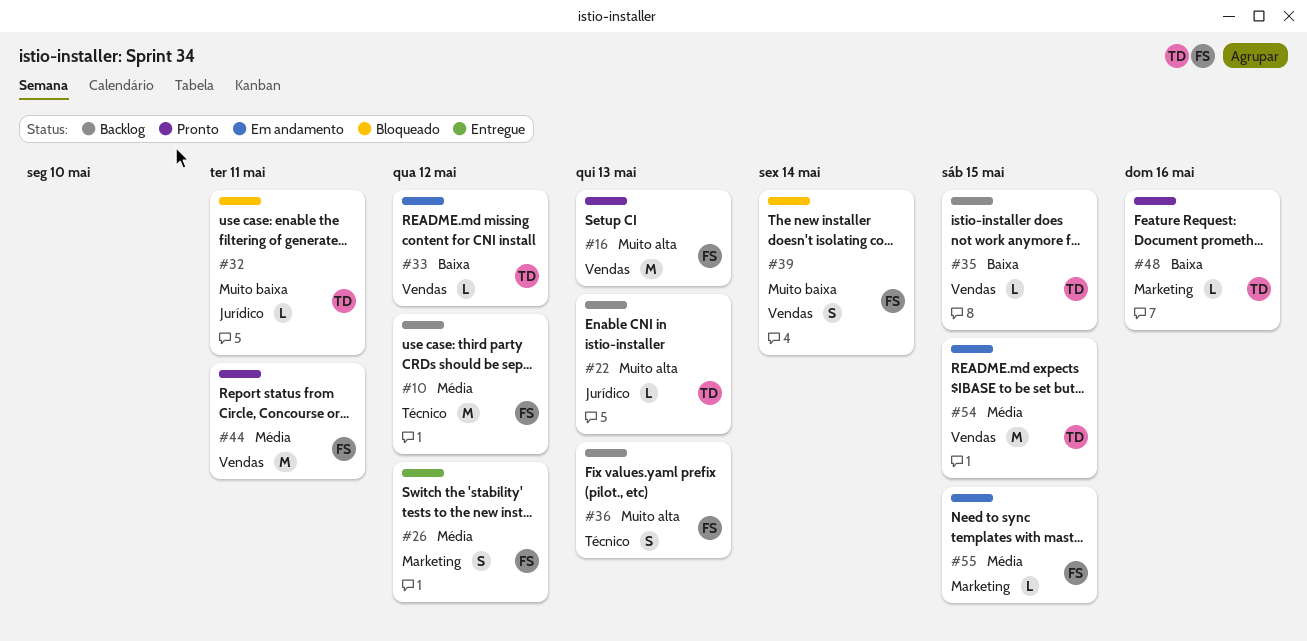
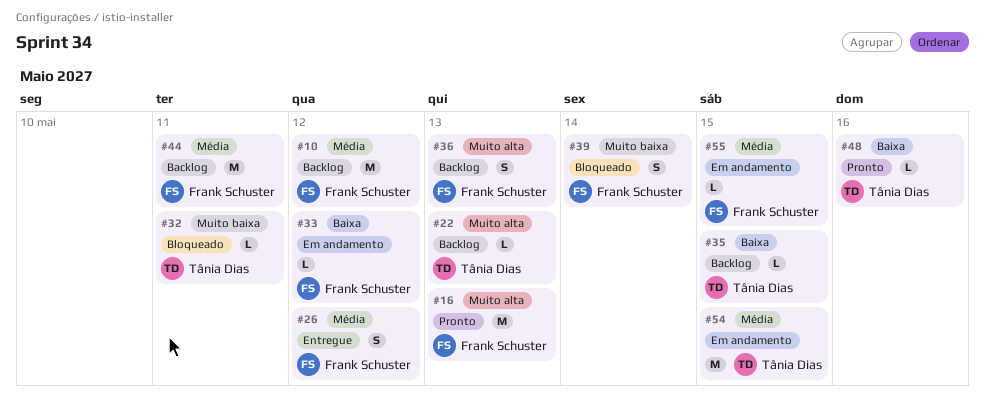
#33, owner: Tânia Dias -> Frank Schuster
#44, status: Pronto -> Backlog

